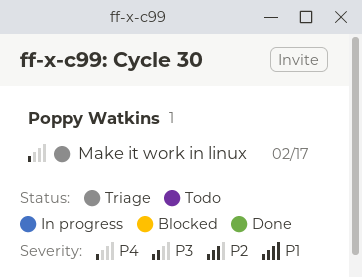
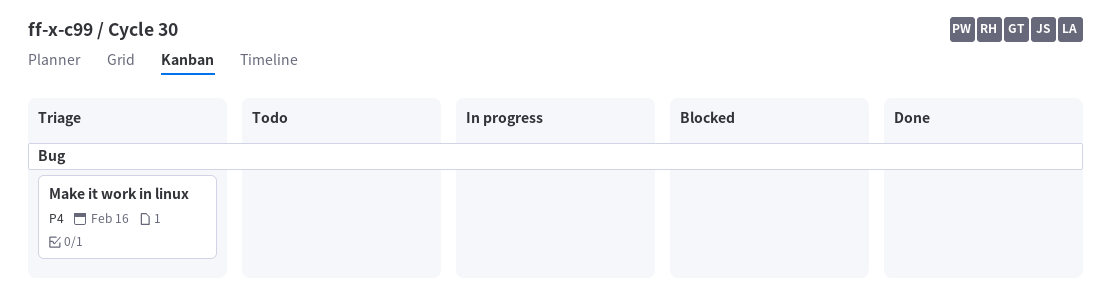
Make it work in linux, due: Feb 17 -> Feb 16

